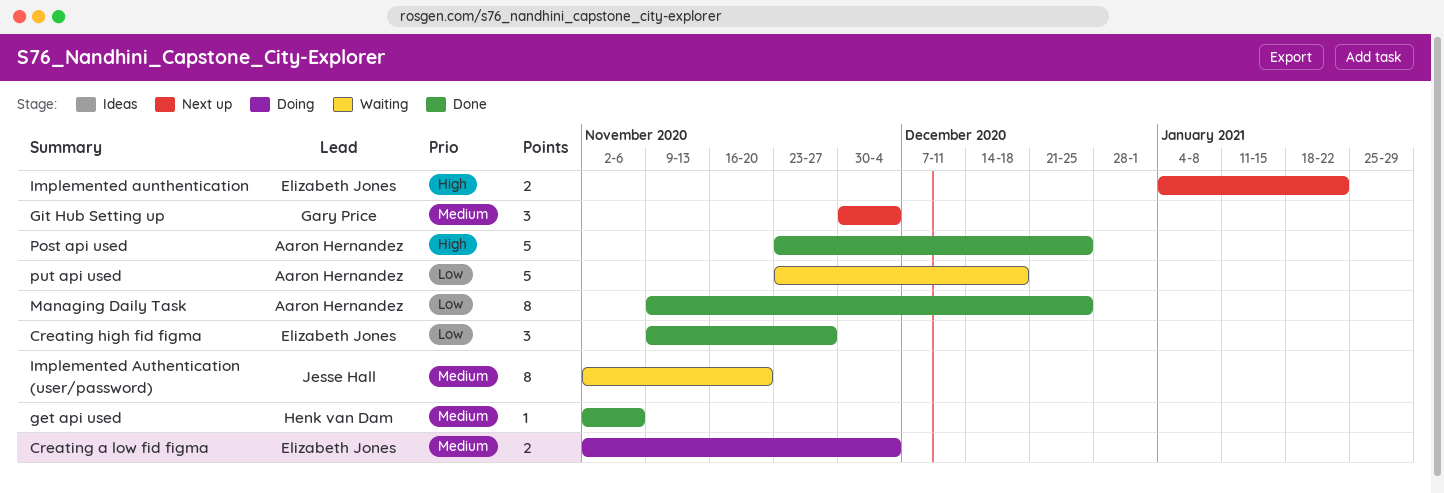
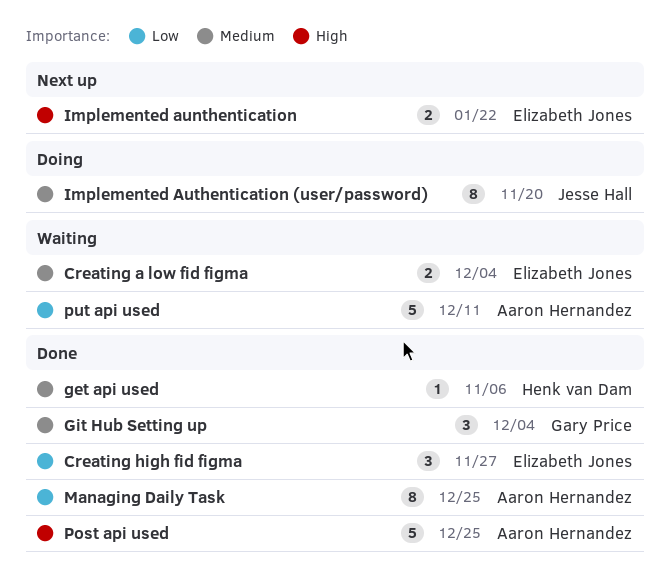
Creating a low fid figma, status: Doing -> Waiting
Git Hub Setting up, status: Next up -> Done
Implemented Authentication (user/password), status: Waiting -> Doing
put api used, due: Dec 18 -> Dec 11

